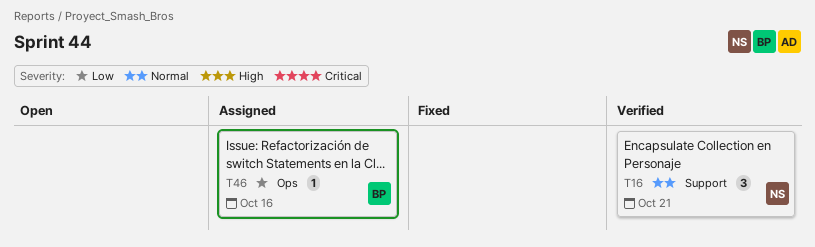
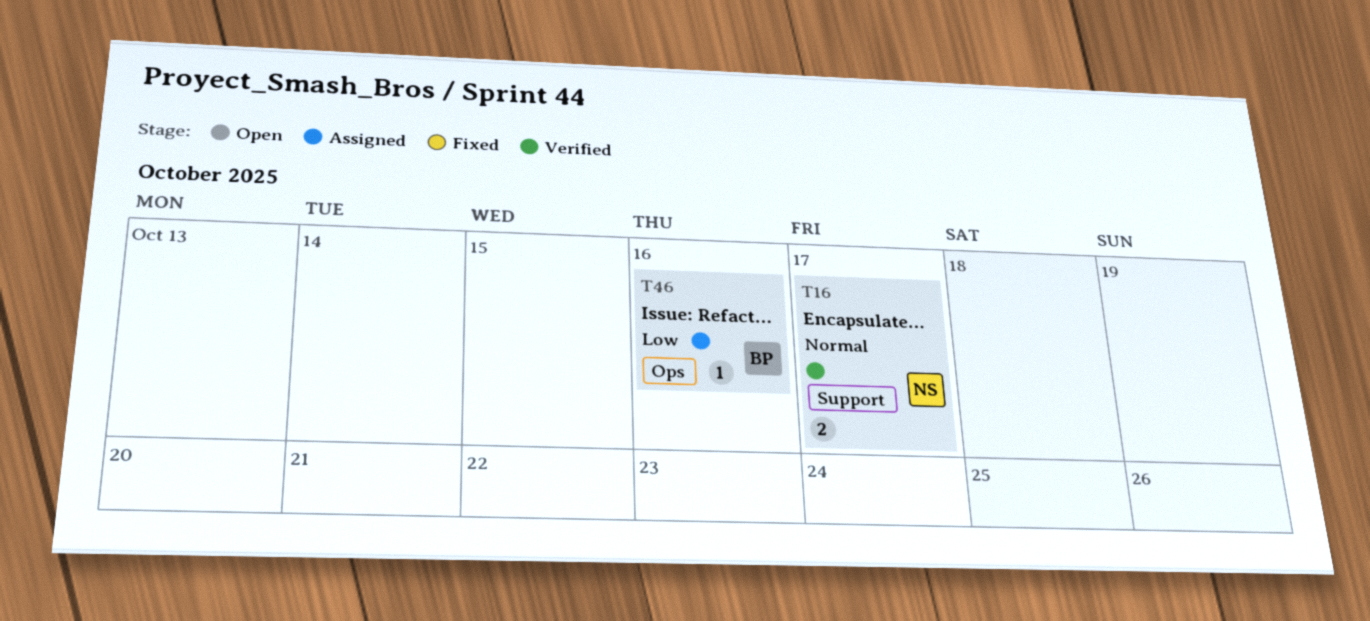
T16, estimate: 3 -> 2
T16, due: Oct 21 -> Oct 17

